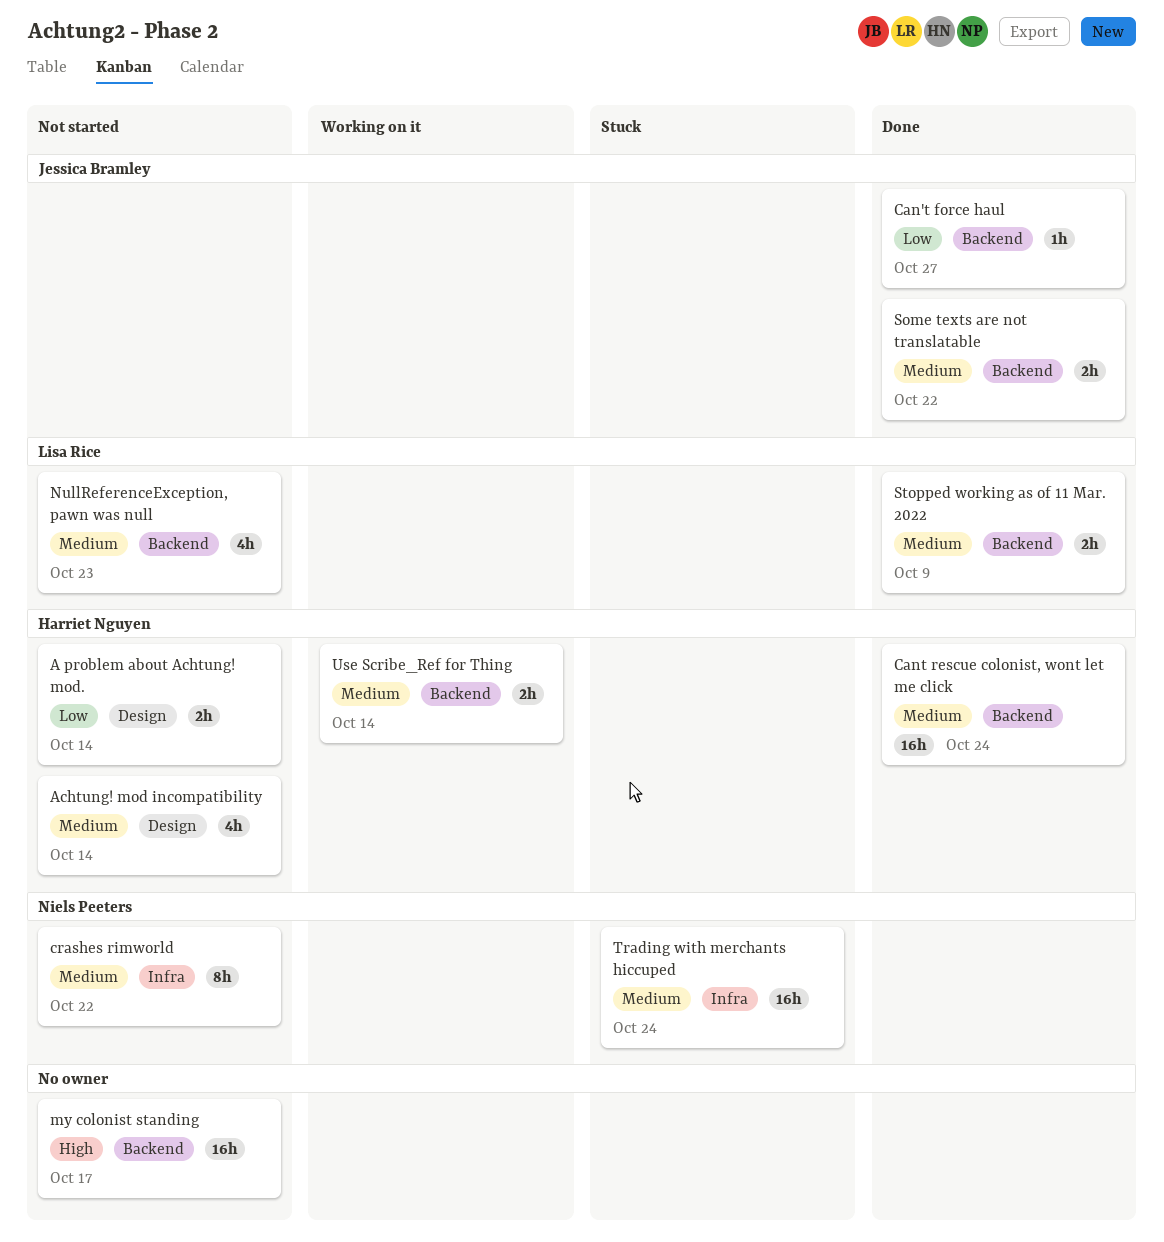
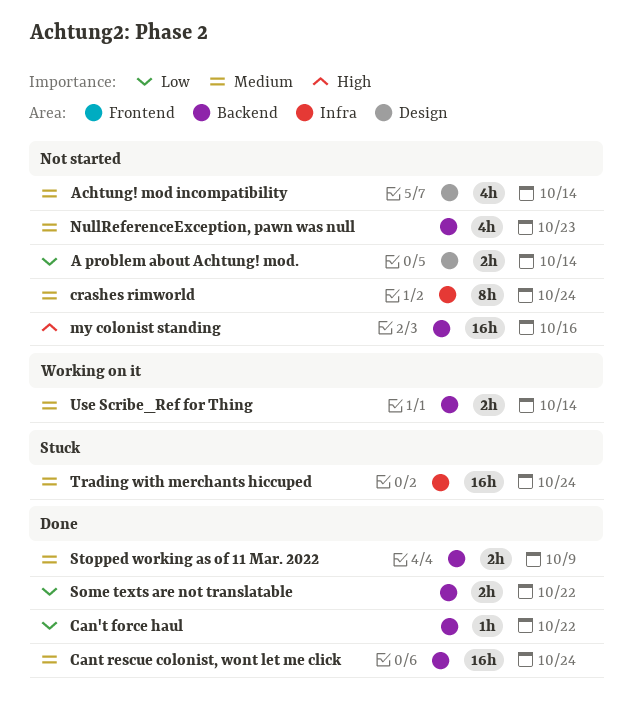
Can't force haul, due: Oct 27 -> Oct 22
crashes rimworld, due: Oct 22 -> Oct 24
my colonist standing, due: Oct 17 -> Oct 16
Some texts are not translatable, priority: Medium -> Low

